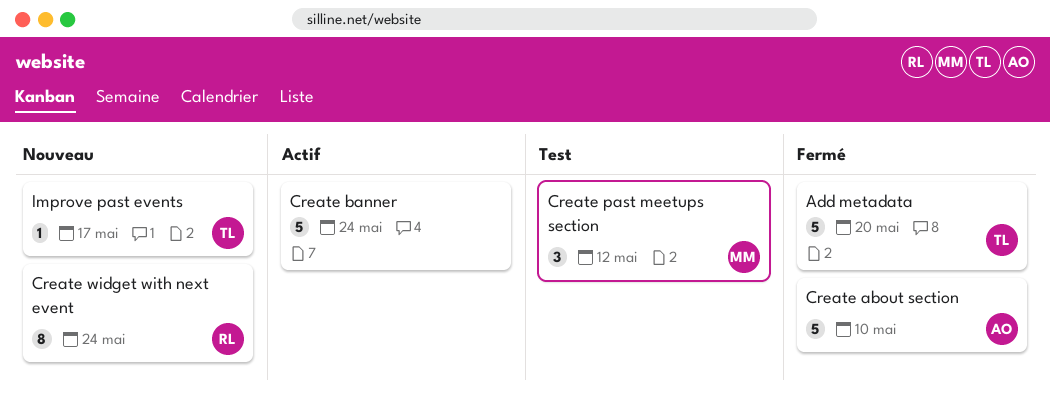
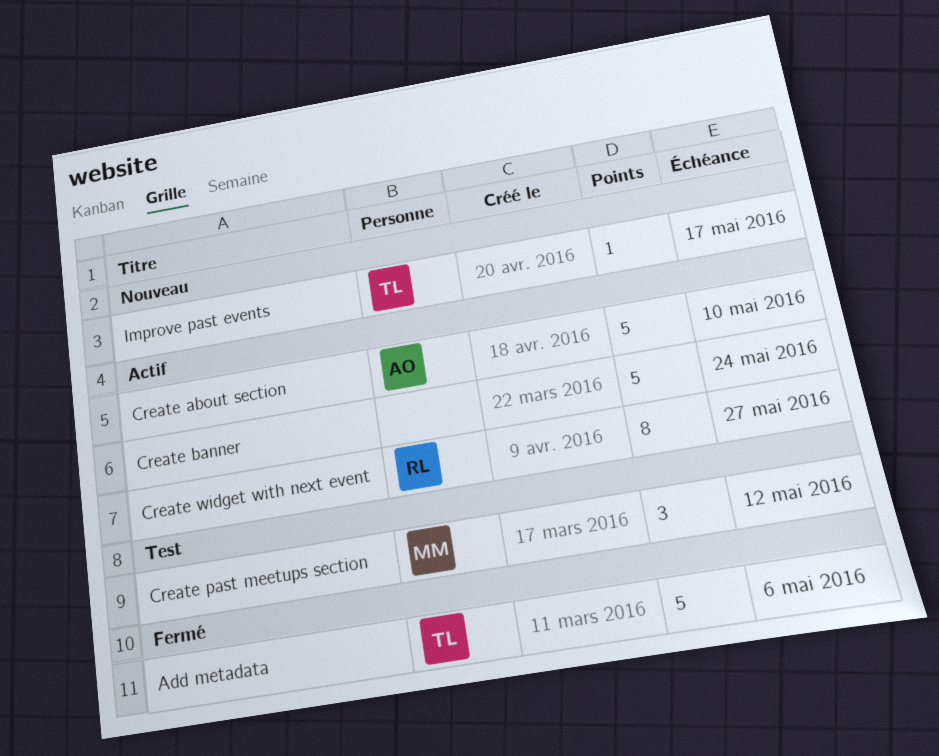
Add metadata, due: May 20 -> May 6
Create about section, status: Fermé -> Actif
Create widget with next event, status: Nouveau -> Actif
Create widget with next event, due: May 24 -> May 27

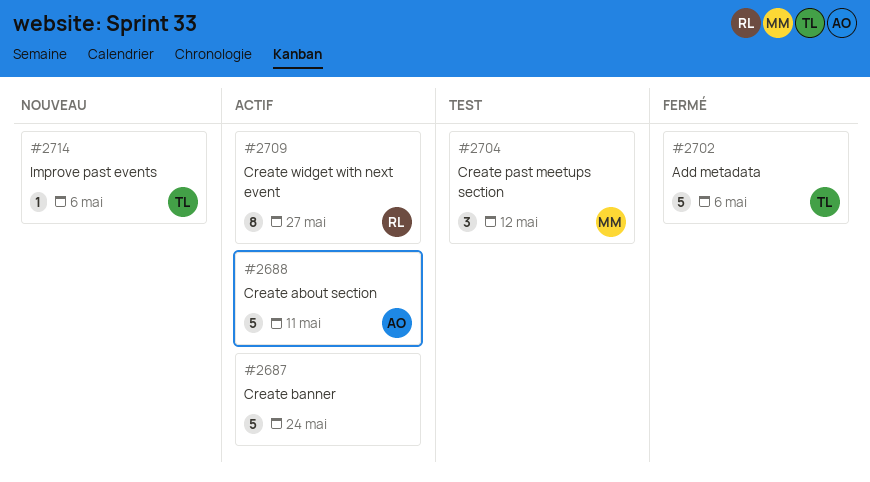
Create about section, due: May 10 -> May 11
Improve past events, due: May 17 -> May 6

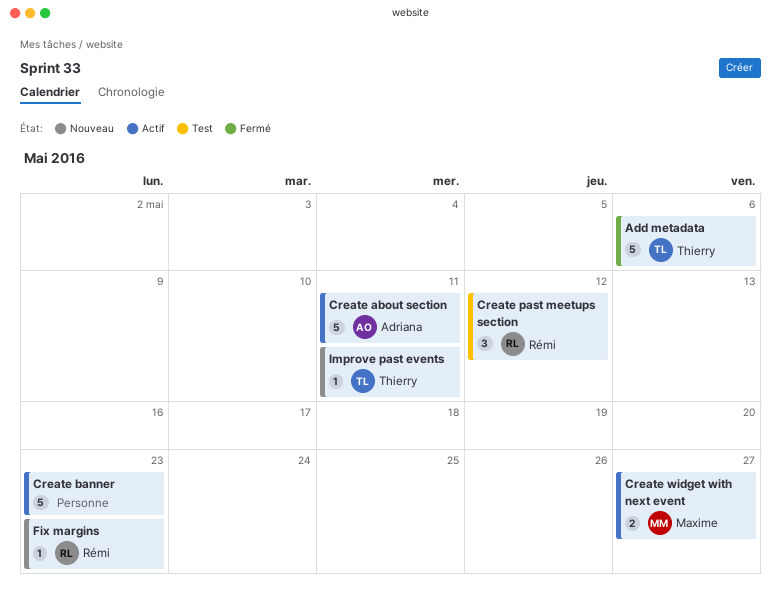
Create banner, due: May 24 -> May 23
Create past meetups section, owner: Maxime -> Rémi
Create widget with next event, owner: Rémi -> Maxime
Create widget with next event, estimate: 8 -> 2
Fix margins: none -> present
Improve past events, due: May 6 -> May 11

